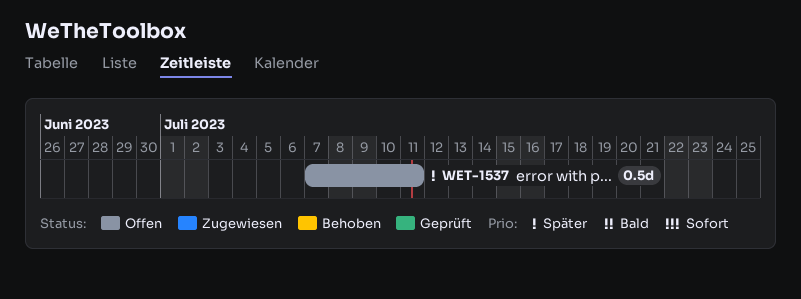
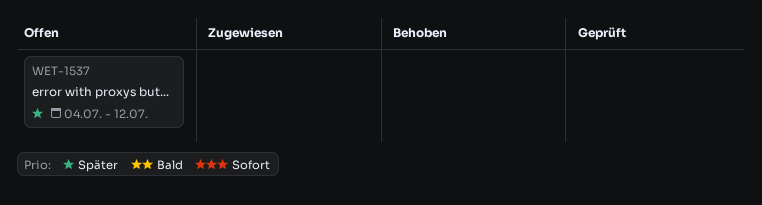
WET-1537, start: Jul 7 -> Jul 4
WET-1537, due: Jul 11 -> Jul 12

